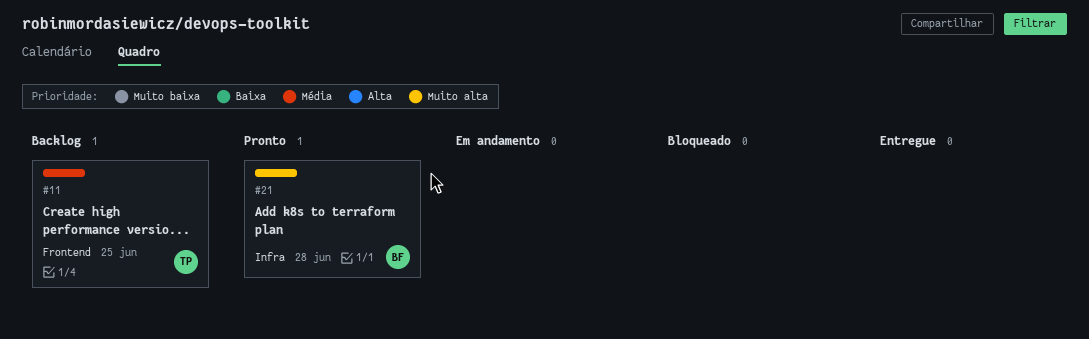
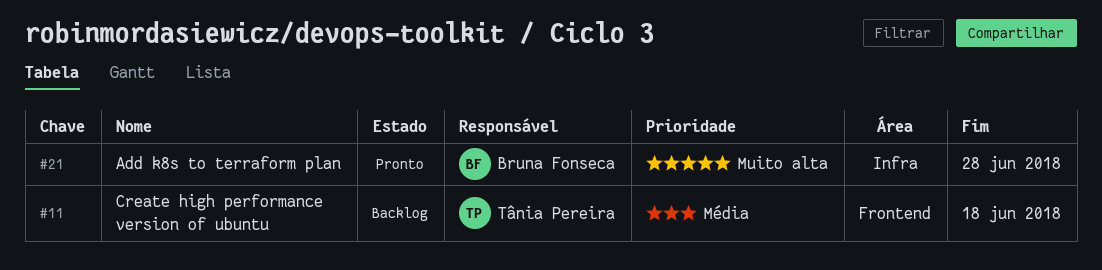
#11, due: Jun 25 -> Jun 18

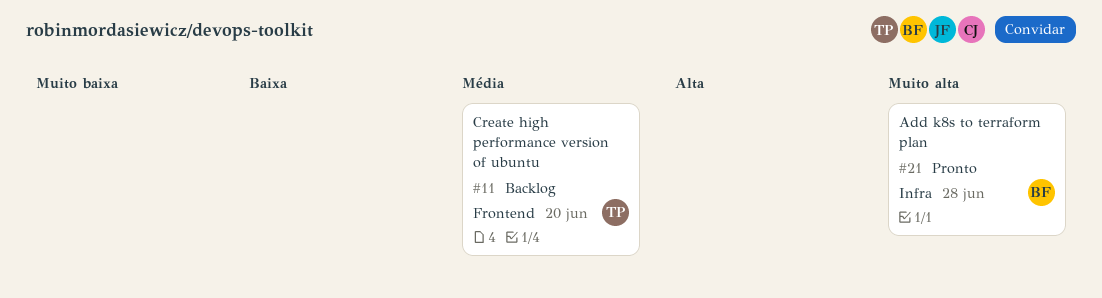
#11, due: Jun 18 -> Jun 20

